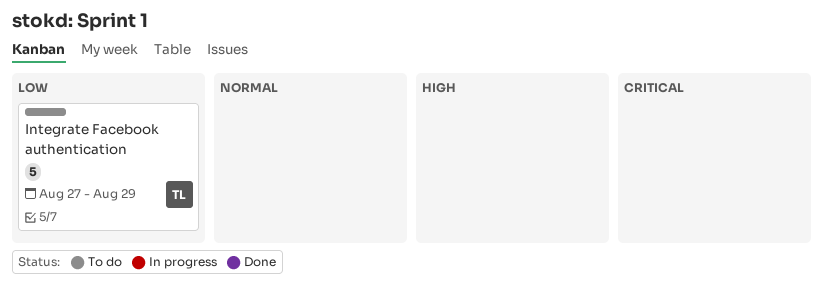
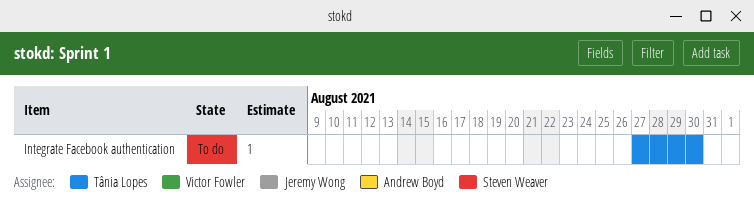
Integrate Facebook authentication, estimate: 5 -> 1
Integrate Facebook authentication, due: Aug 29 -> Aug 30

